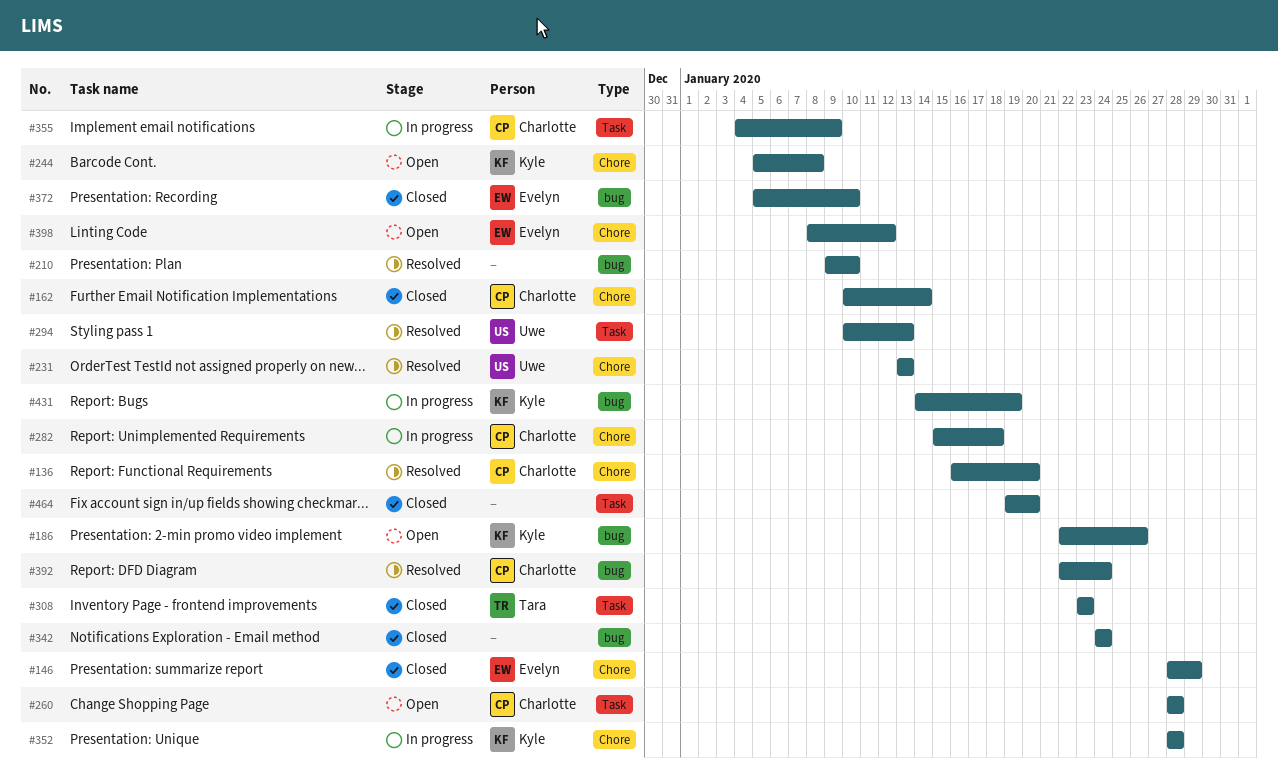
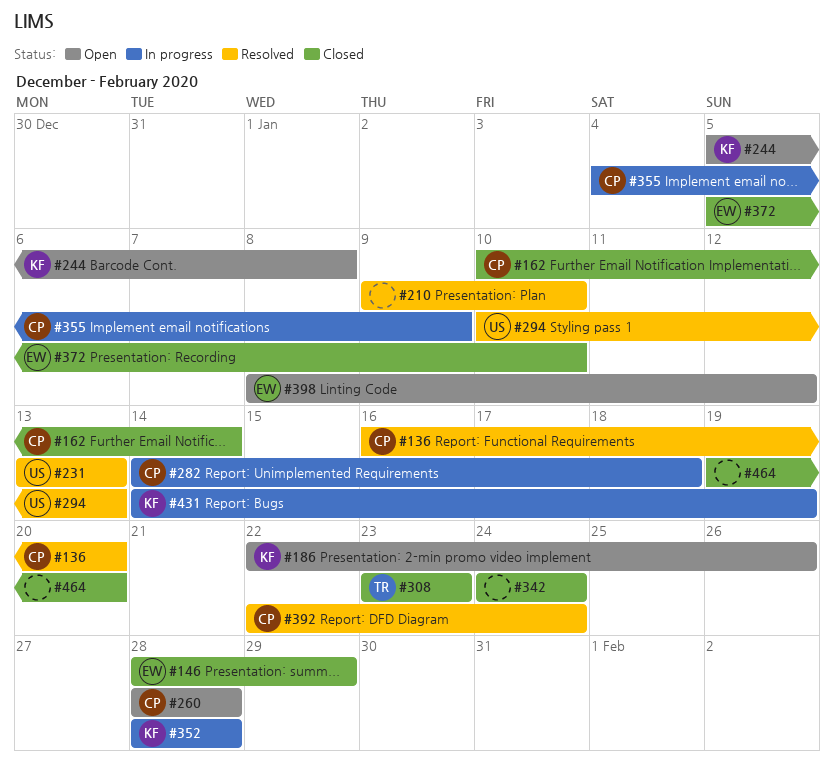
#282, start: Jan 15 -> Jan 14

